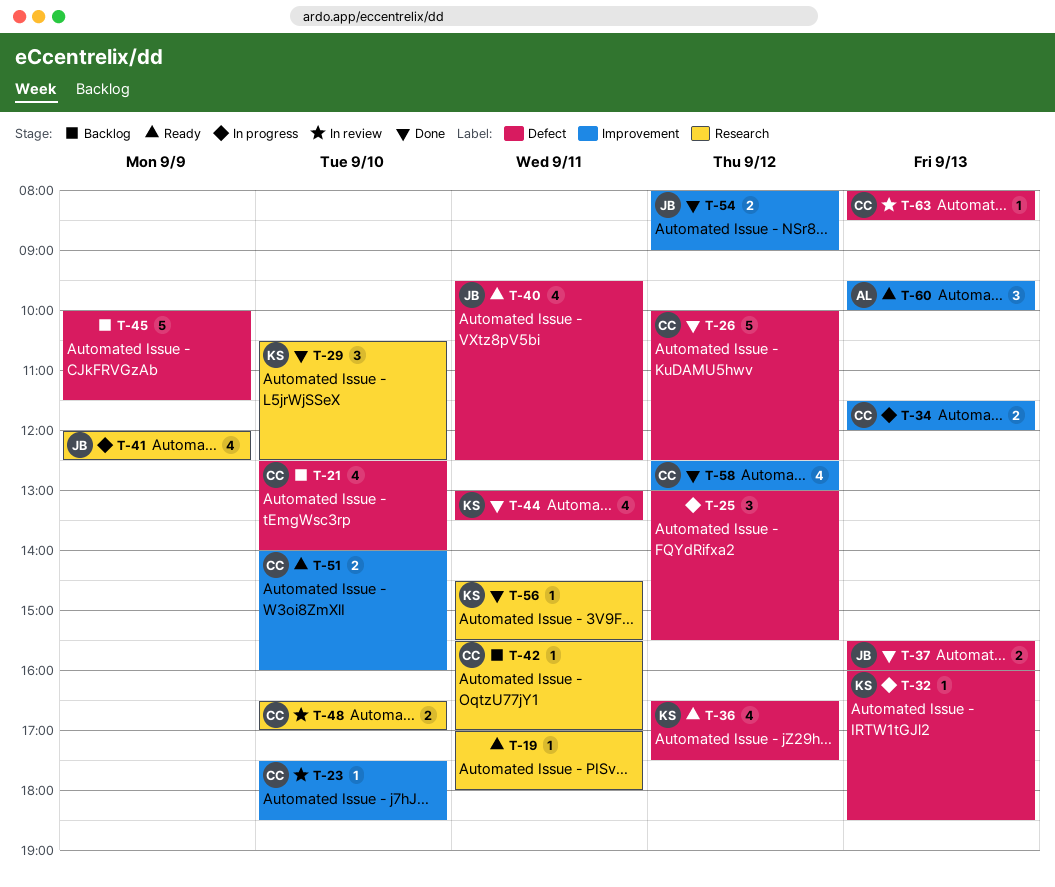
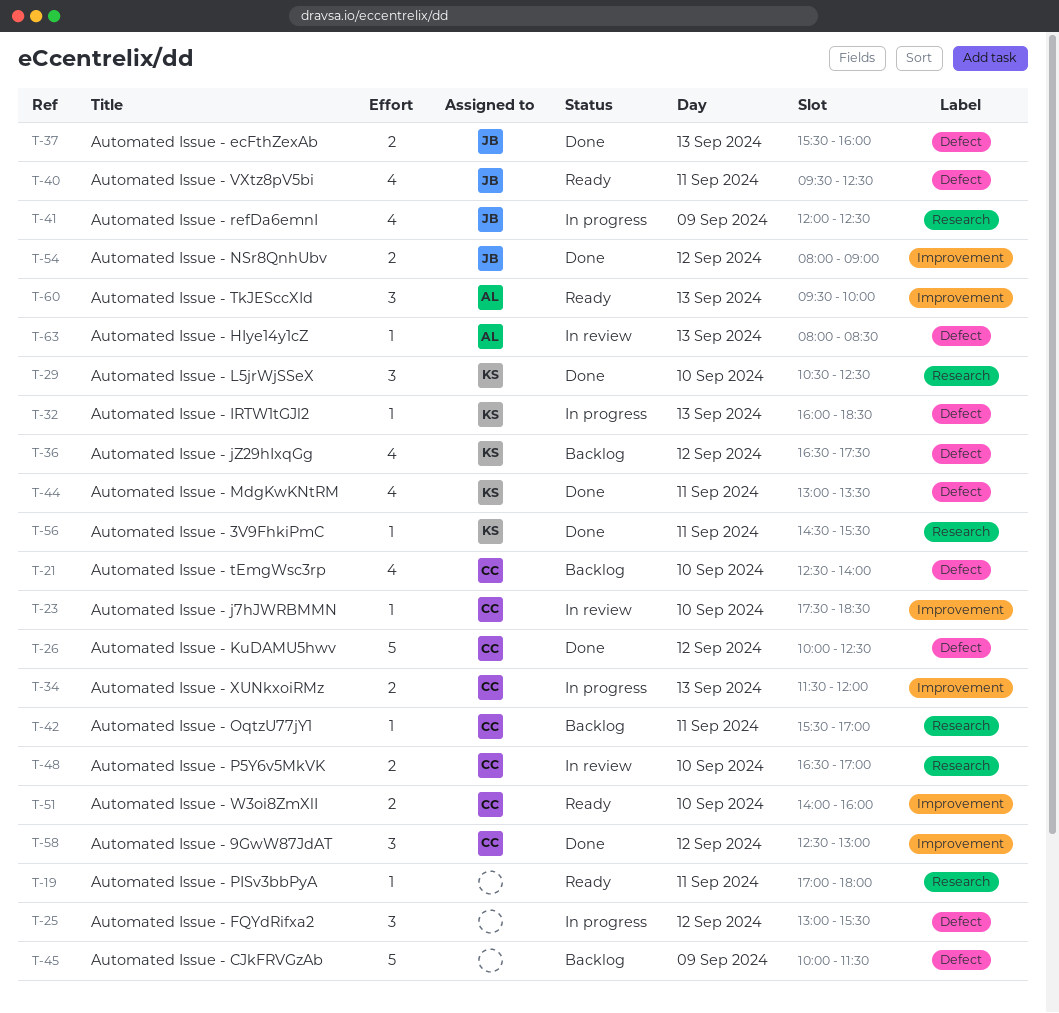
T-36, status: Ready -> Backlog
T-58, estimate: 4 -> 3
T-63, owner: CC -> AL

